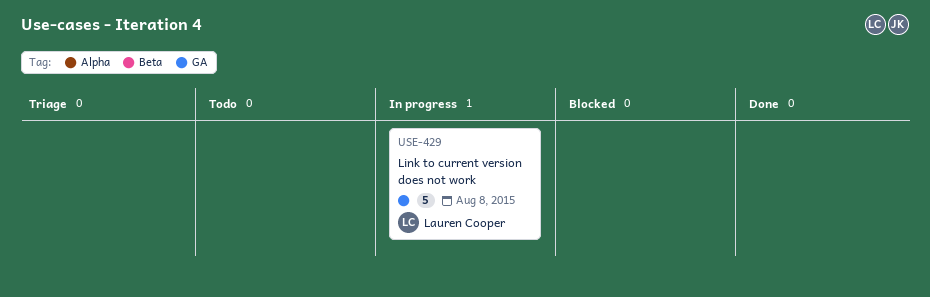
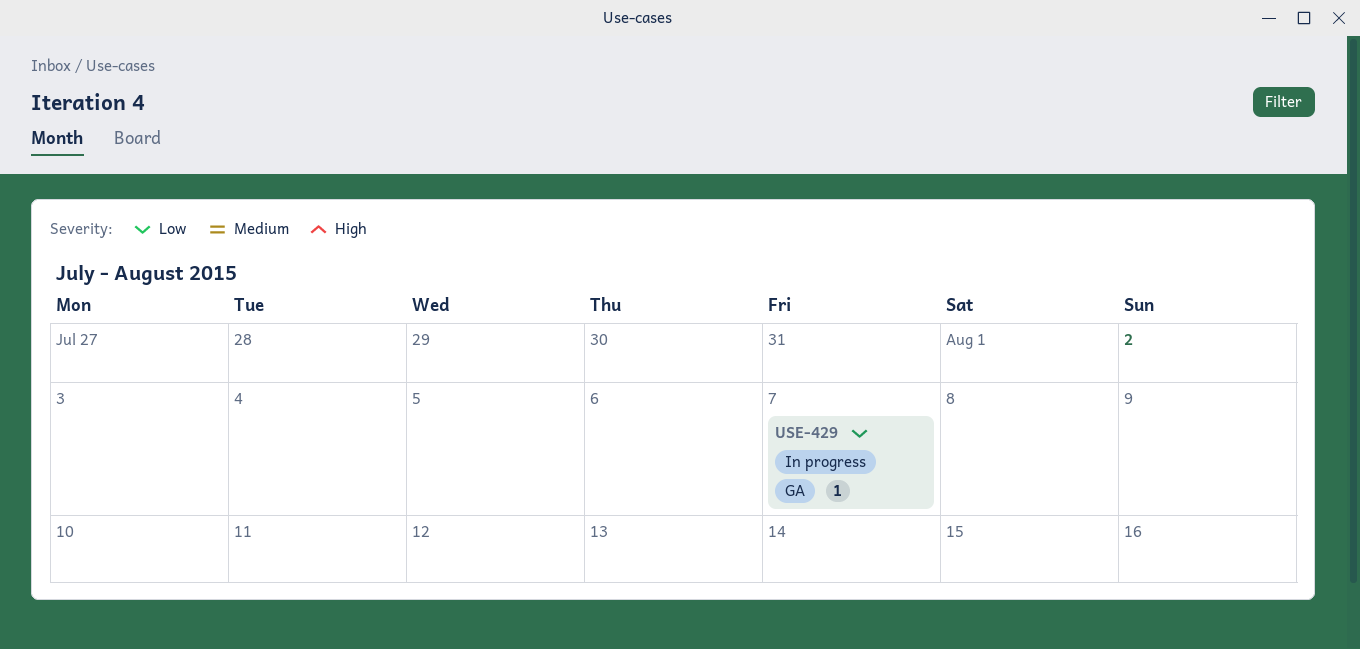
USE-429, estimate: 5 -> 1
USE-429, due: Aug 8 -> Aug 7

